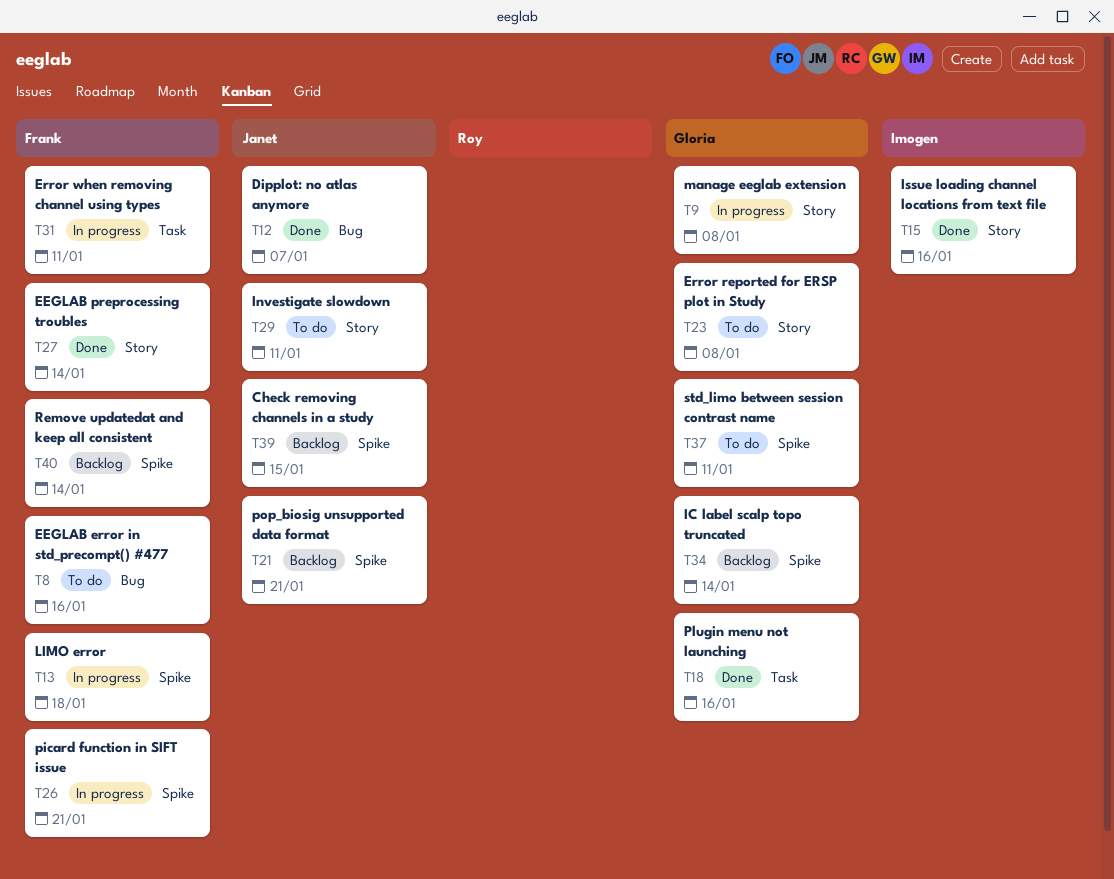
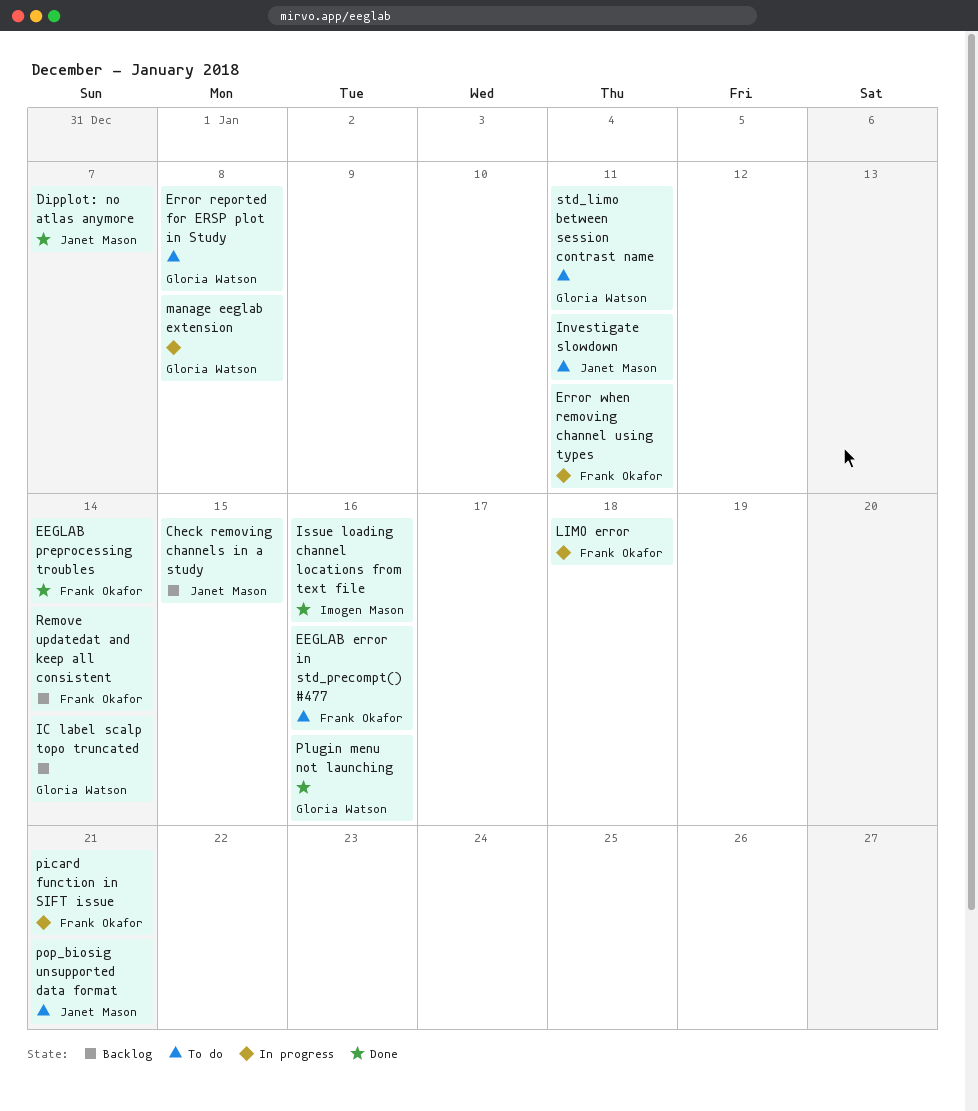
pop_biosig unsupported data format, status: Backlog -> To do

